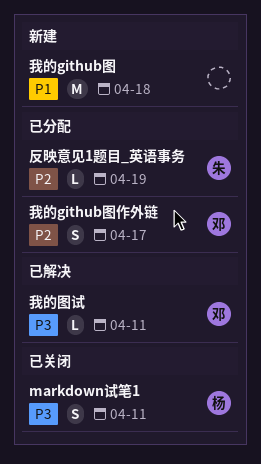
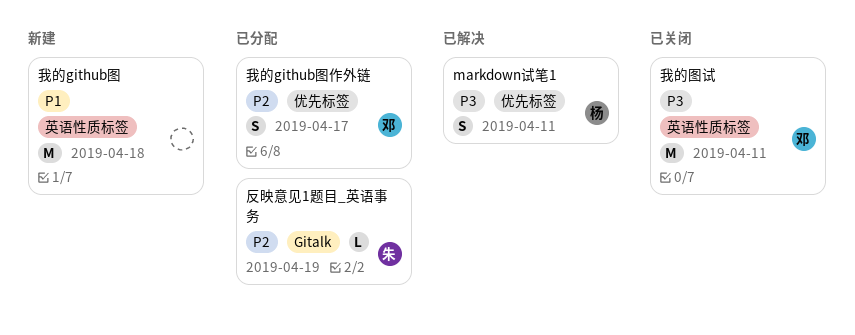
markdown试笔1, status: 已关闭 -> 已解决
我的图试, status: 已解决 -> 已关闭
我的图试, estimate: L -> M

